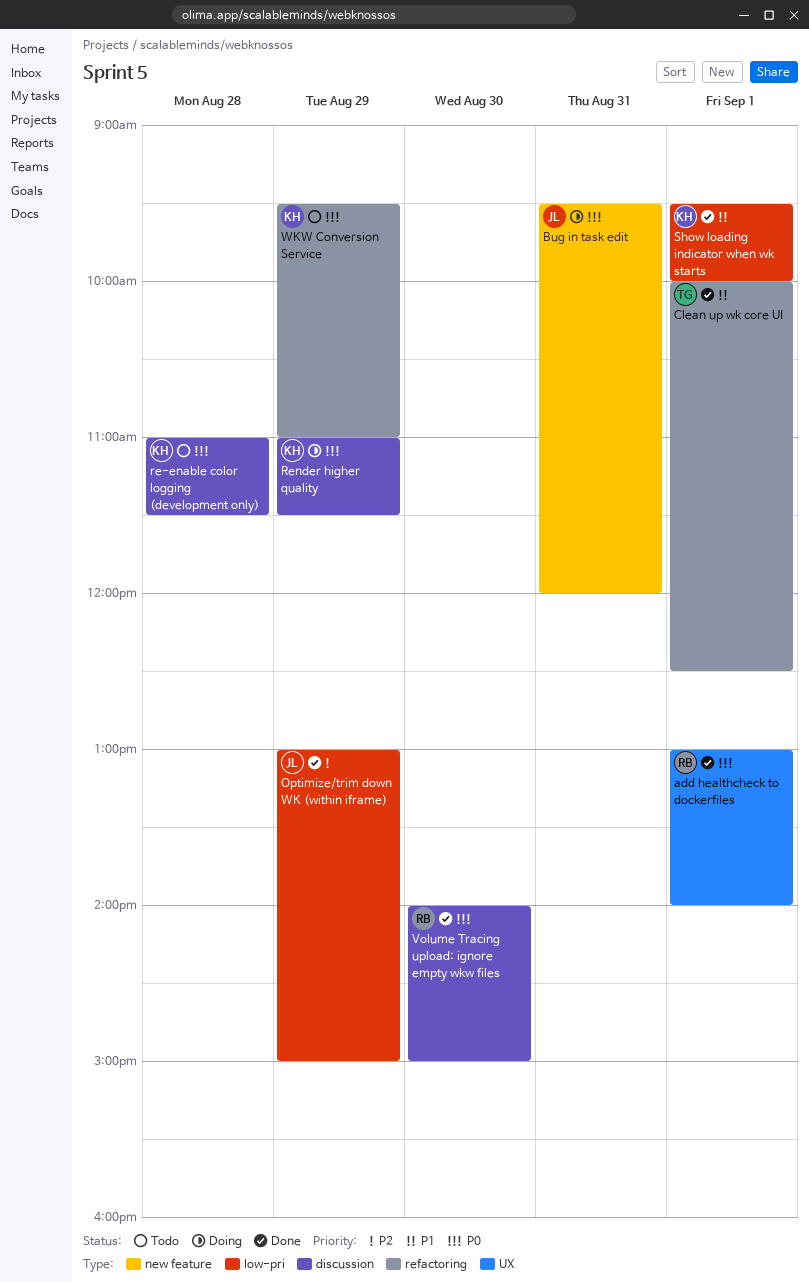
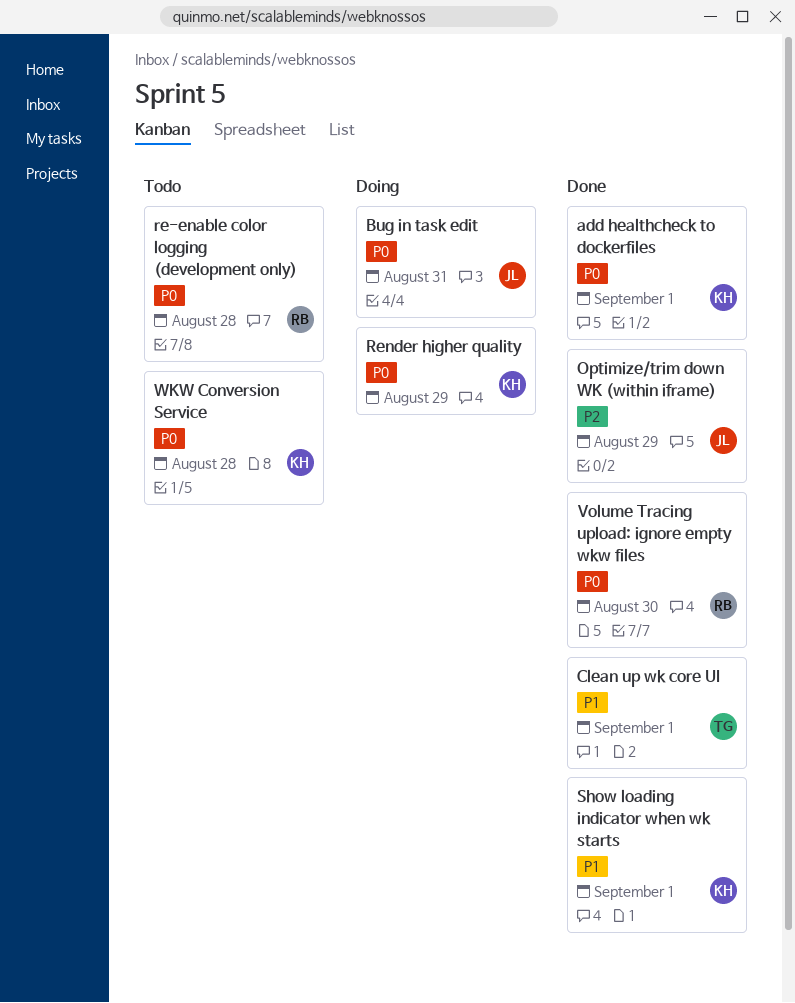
add healthcheck to dockerfiles, owner: RB -> KH
re-enable color logging (development only), owner: KH -> RB
WKW Conversion Service, day: Aug 29 -> Aug 28

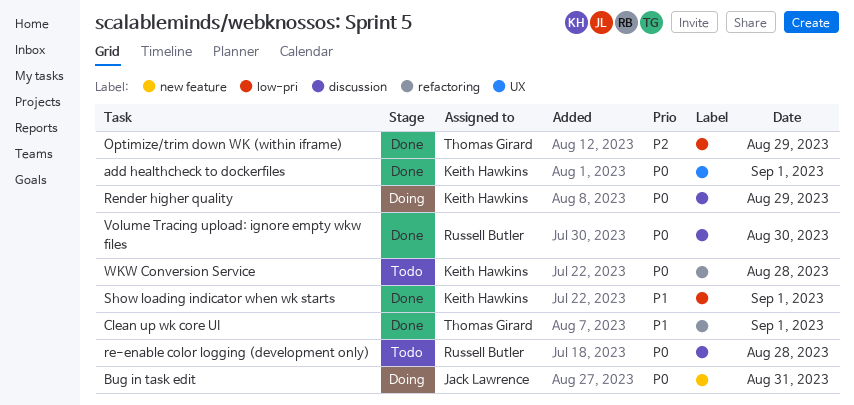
Optimize/trim down WK (within iframe), owner: Jack Lawrence -> Thomas Girard

